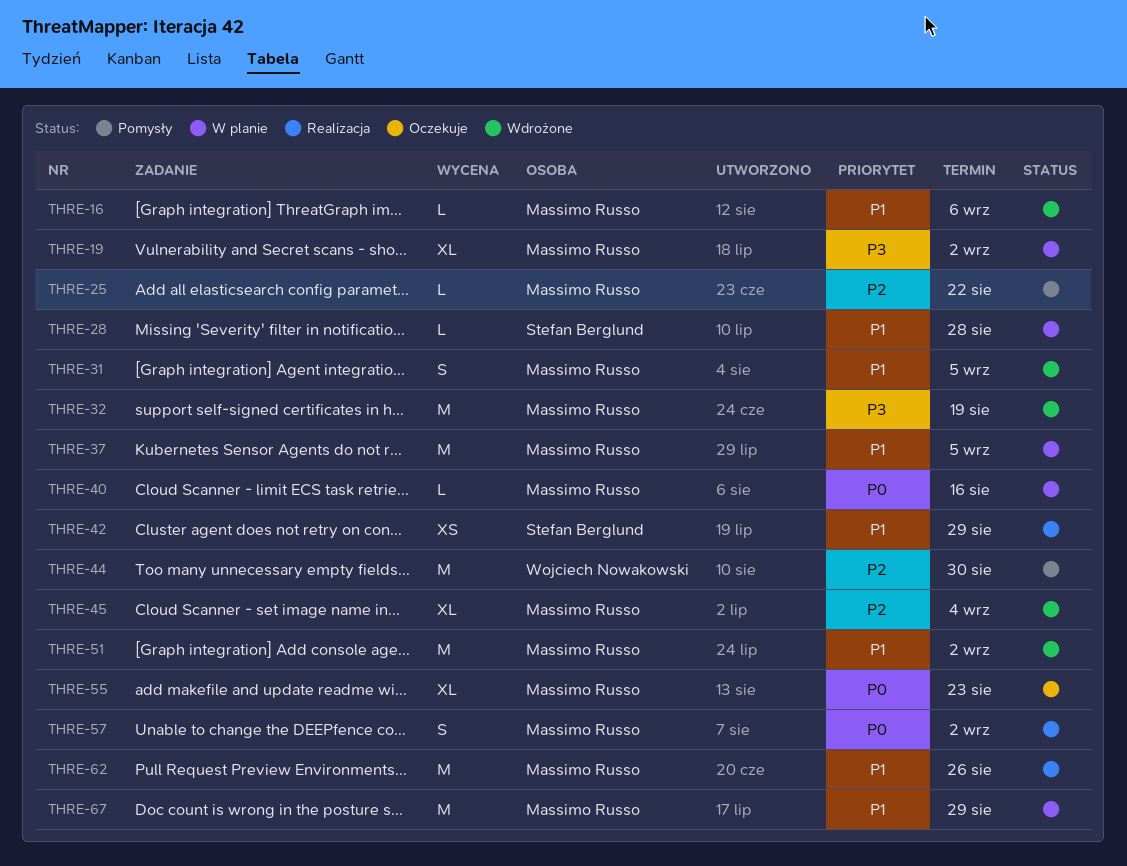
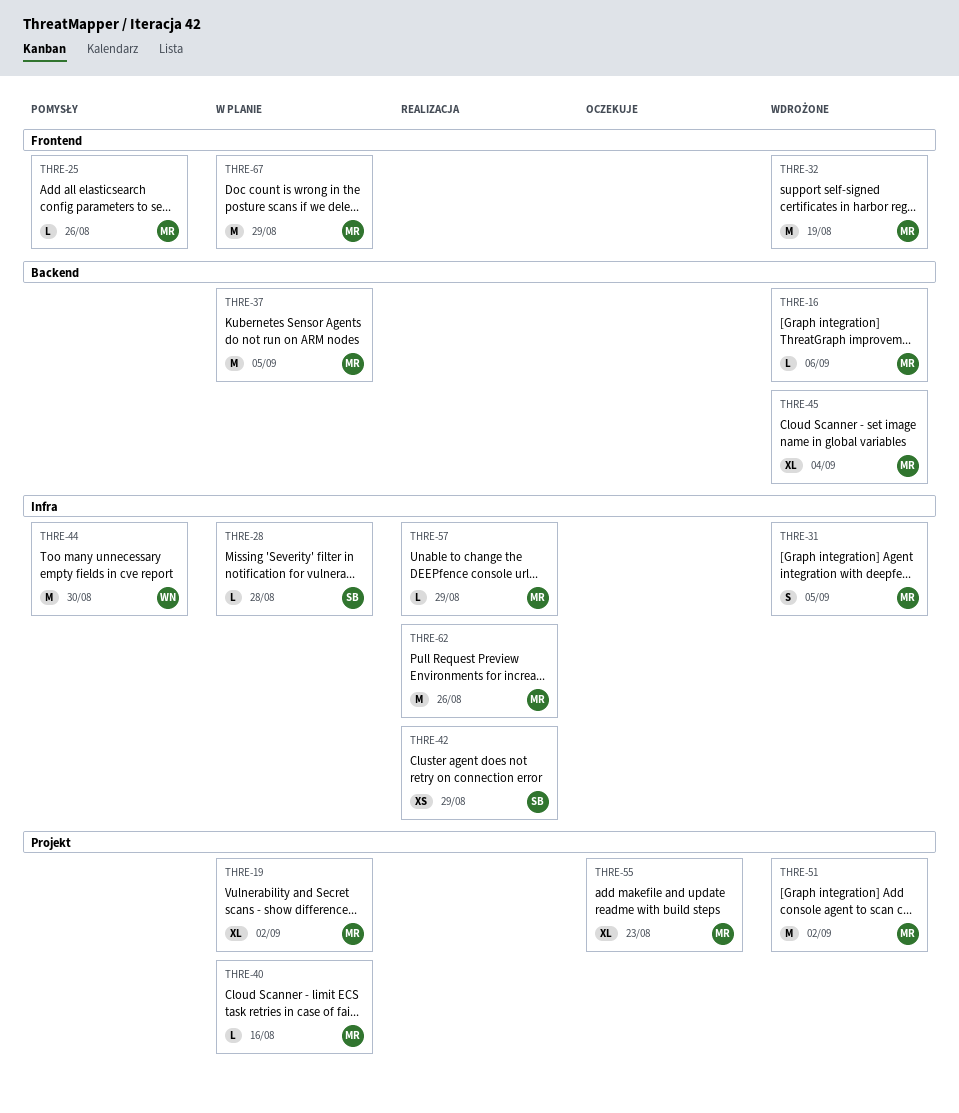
THRE-25, due: Aug 22 -> Aug 26
THRE-57, estimate: S -> L
THRE-57, due: Sep 2 -> Aug 29

